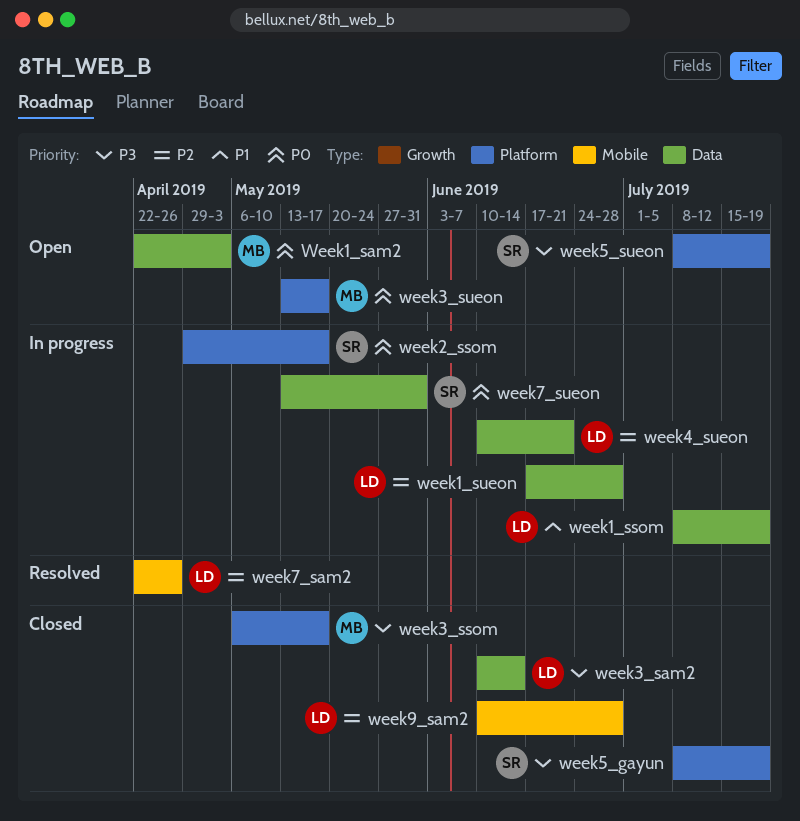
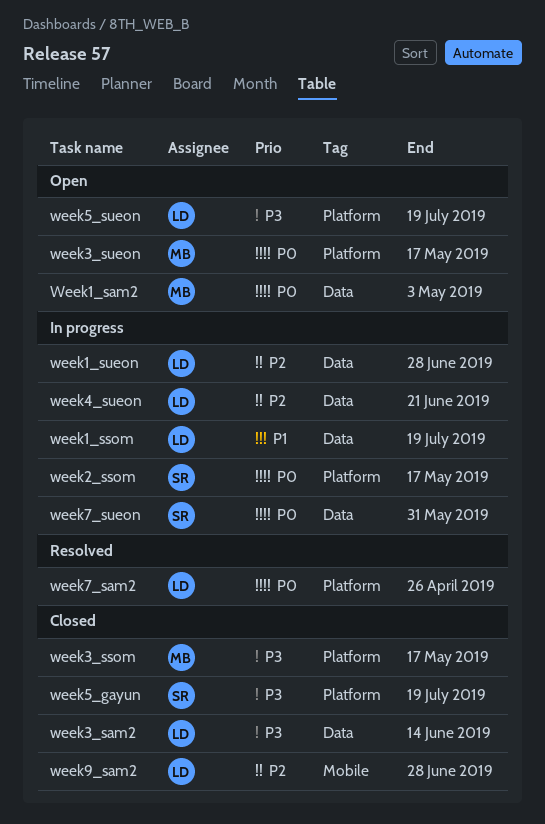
week5_sueon, owner: SR -> LD
week7_sam2, priority: P2 -> P0
week7_sam2, label: Mobile -> Platform

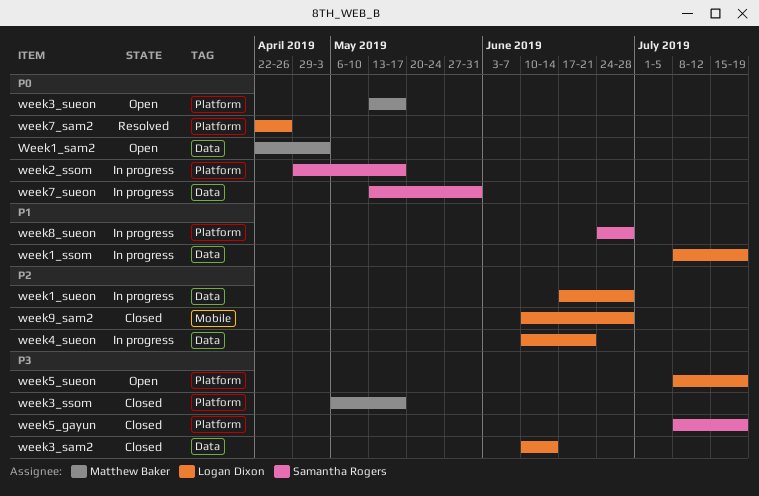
week8_sueon: none -> present

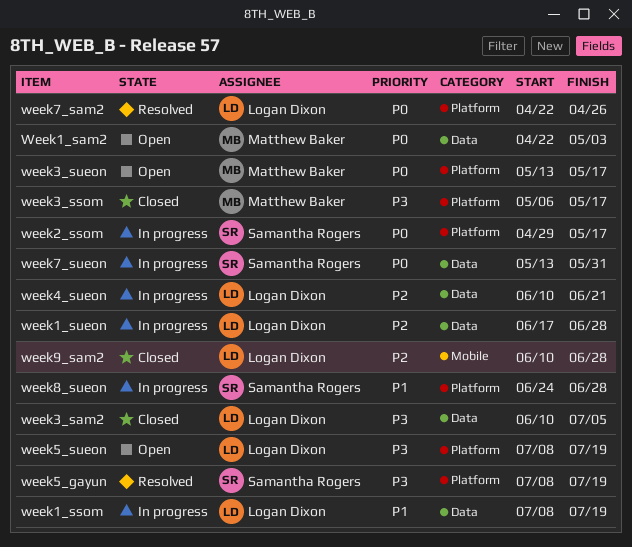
week3_sam2, due: Jun 14 -> Jul 5
week5_gayun, status: Closed -> Resolved

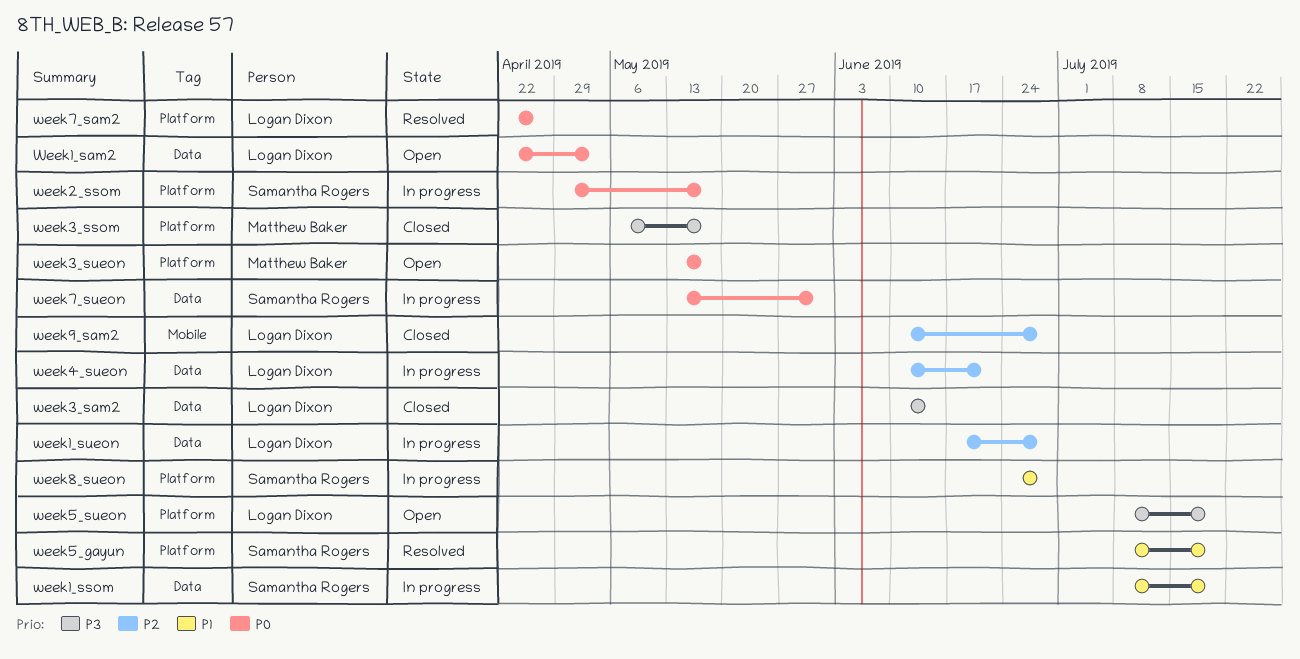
Week1_sam2, owner: Matthew Baker -> Logan Dixon
week1_ssom, owner: Logan Dixon -> Samantha Rogers
week3_sam2, due: Jul 5 -> Jun 14
week5_gayun, priority: P3 -> P1

